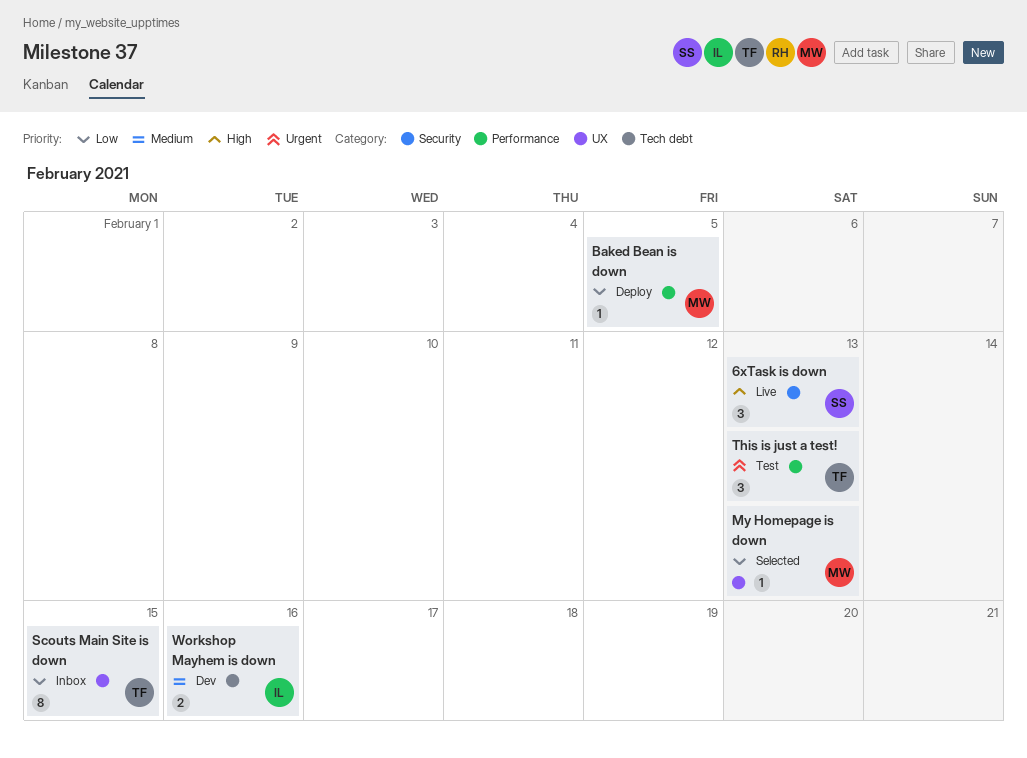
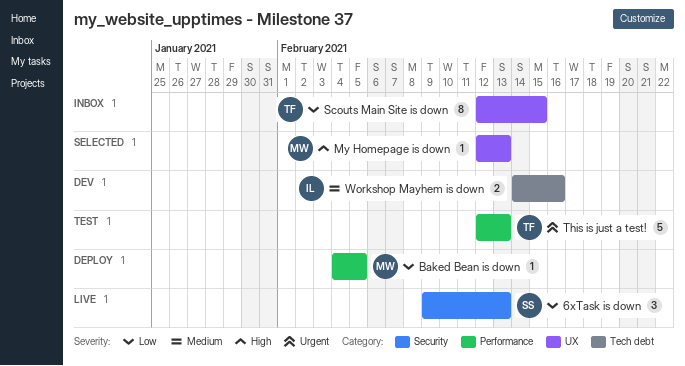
6xTask is down, priority: High -> Low
My Homepage is down, priority: Low -> High
This is just a test!, estimate: 3 -> 5

